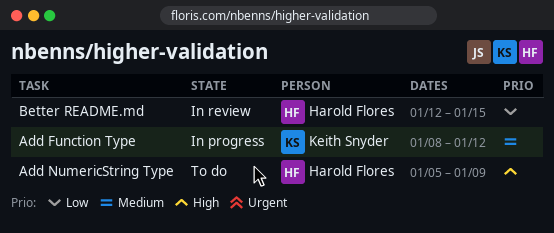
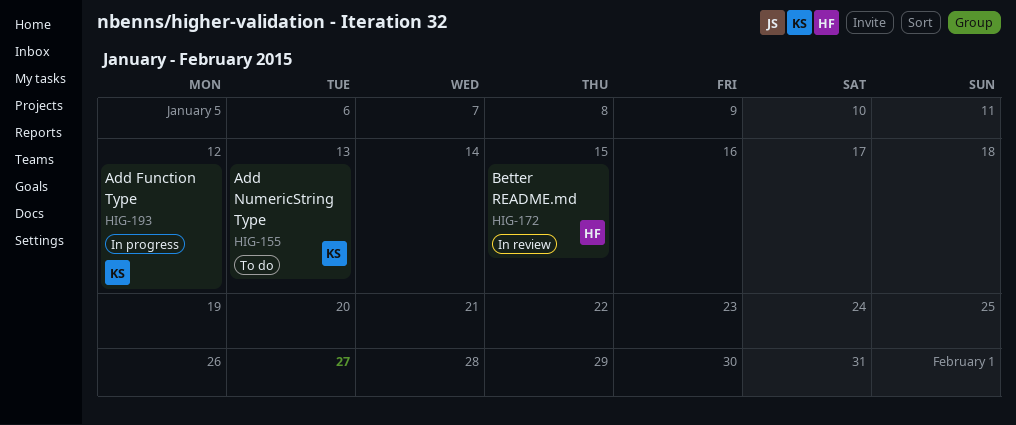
Add NumericString Type, owner: Harold Flores -> Keith Snyder
Add NumericString Type, due: Jan 9 -> Jan 13

